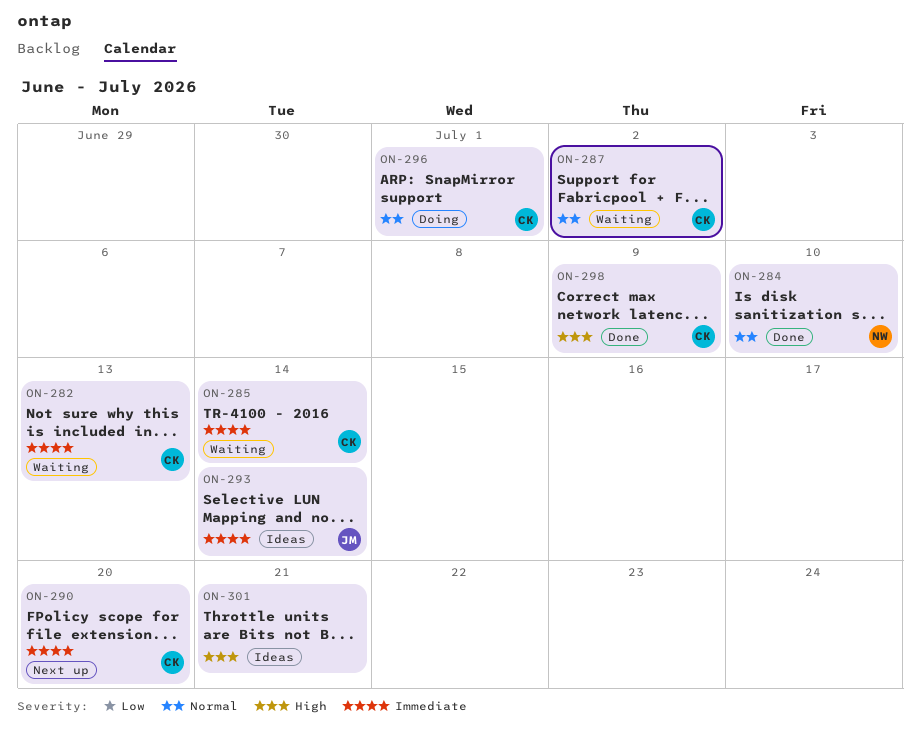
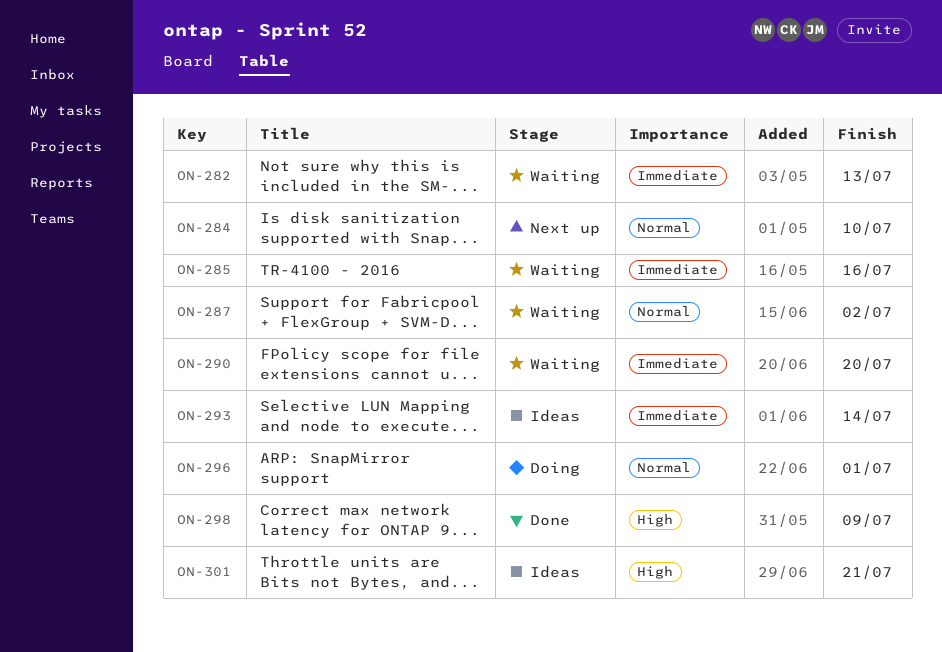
ON-284, status: Done -> Next up
ON-285, due: Jul 14 -> Jul 16
ON-290, status: Next up -> Waiting

